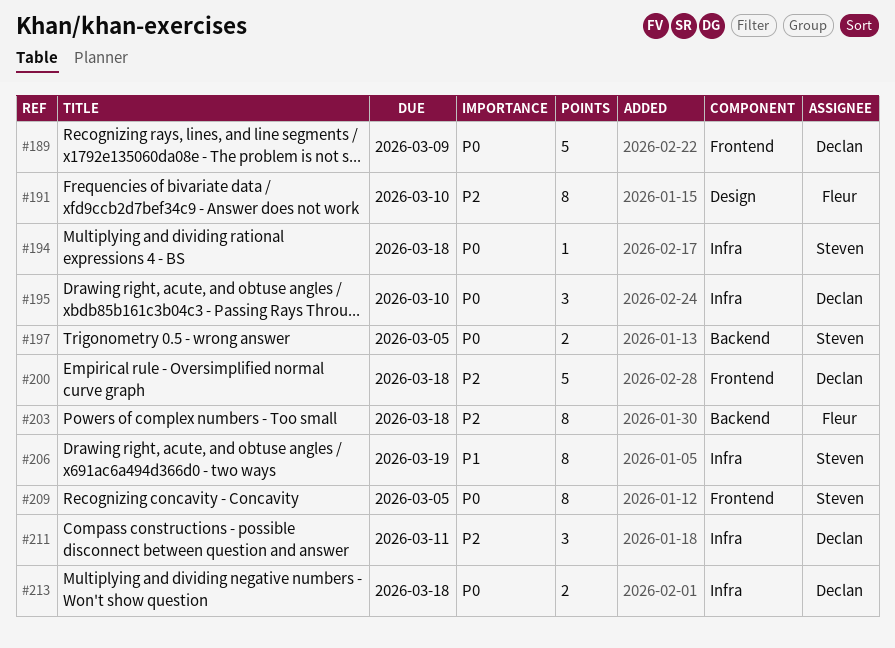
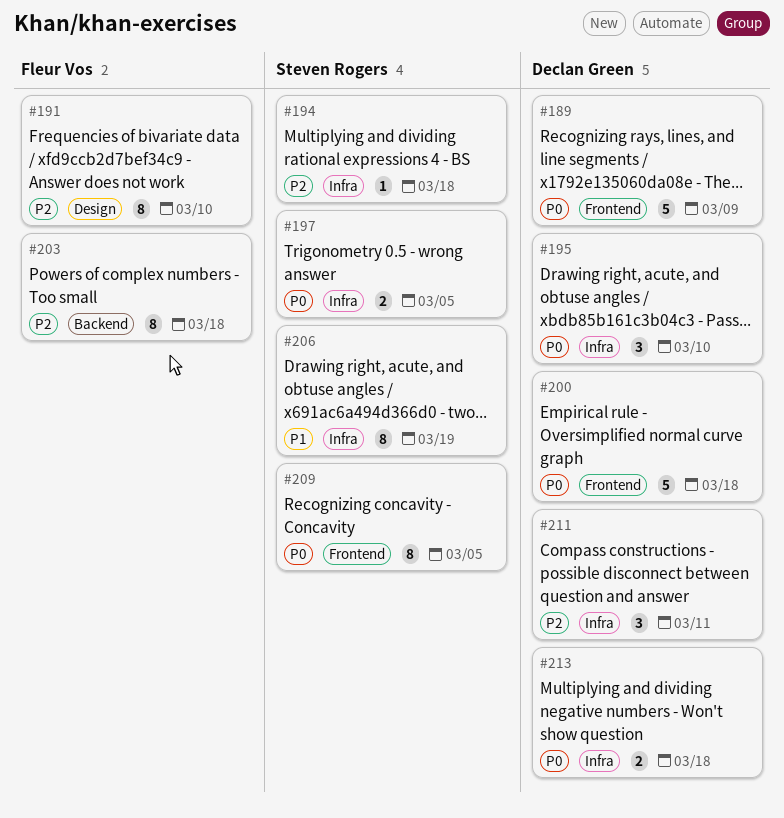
#194, priority: P0 -> P2
#197, label: Backend -> Infra
#200, priority: P2 -> P0

